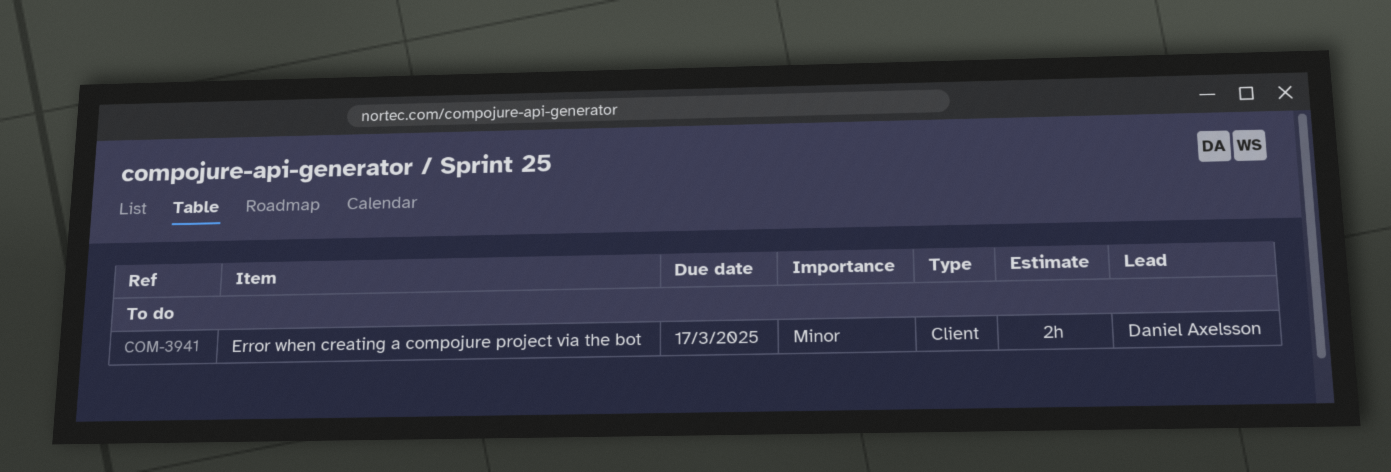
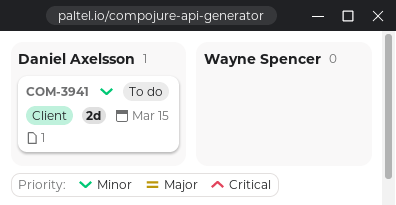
COM-3941, estimate: 2h -> 2d
COM-3941, due: Mar 17 -> Mar 15

